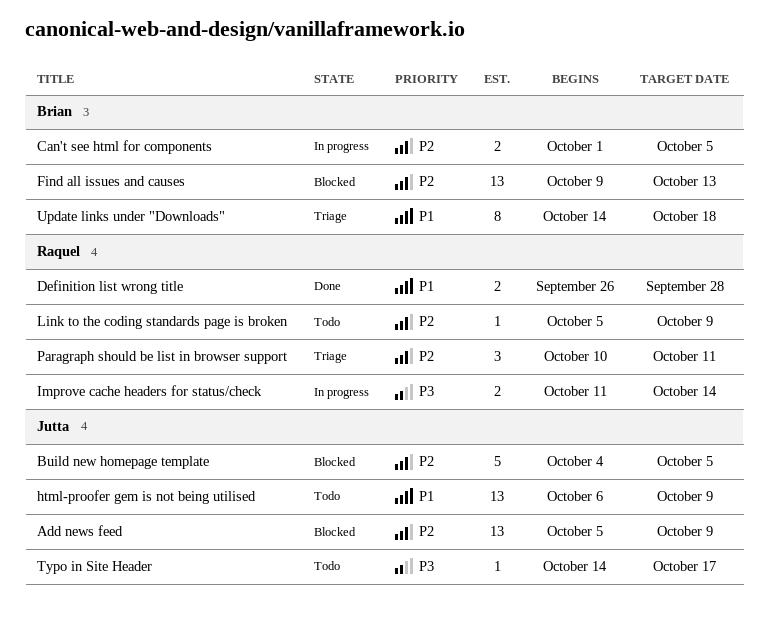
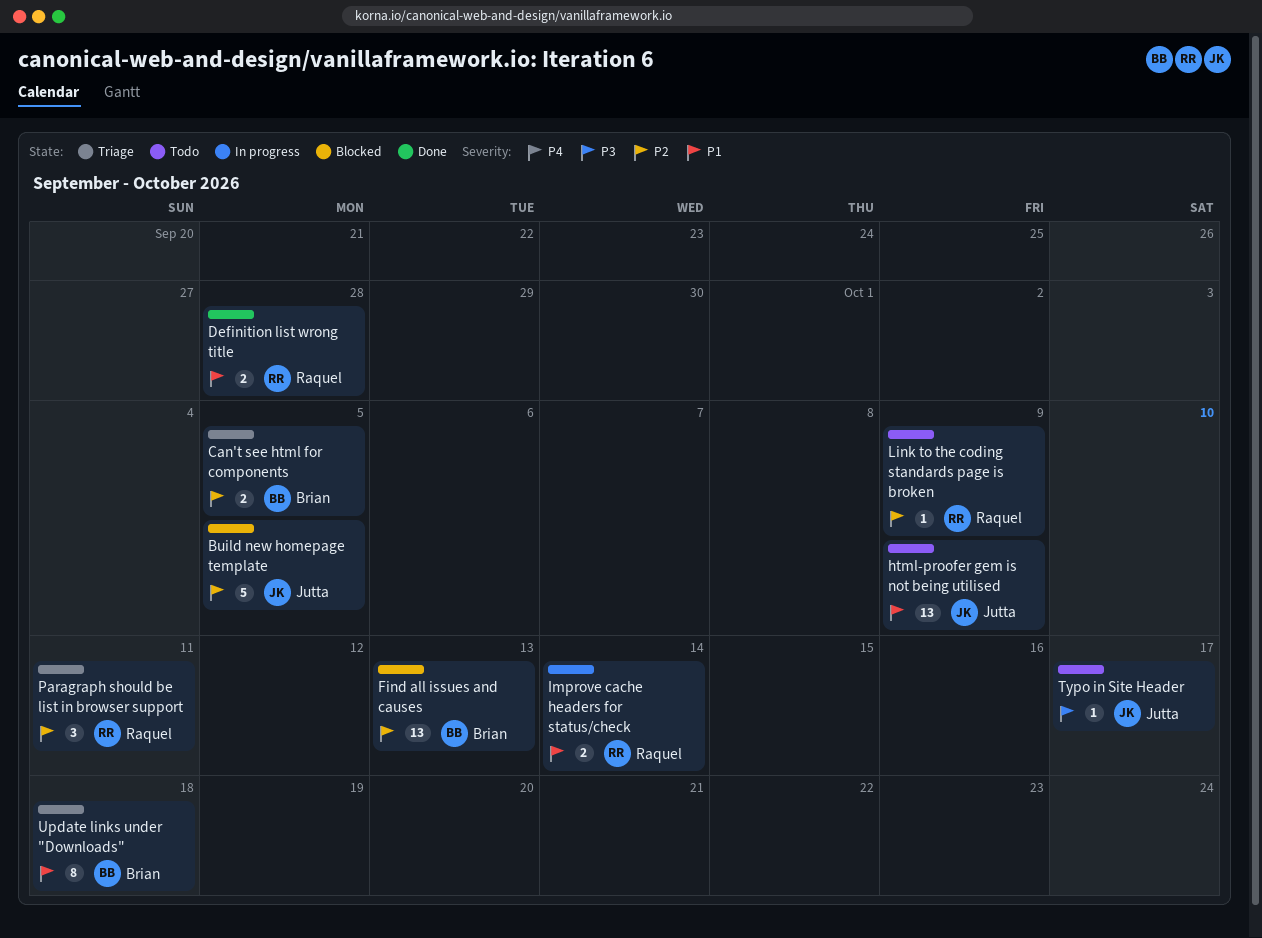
Add news feed: present -> none
Can't see html for components, status: In progress -> Triage
Improve cache headers for status/check, priority: P3 -> P1

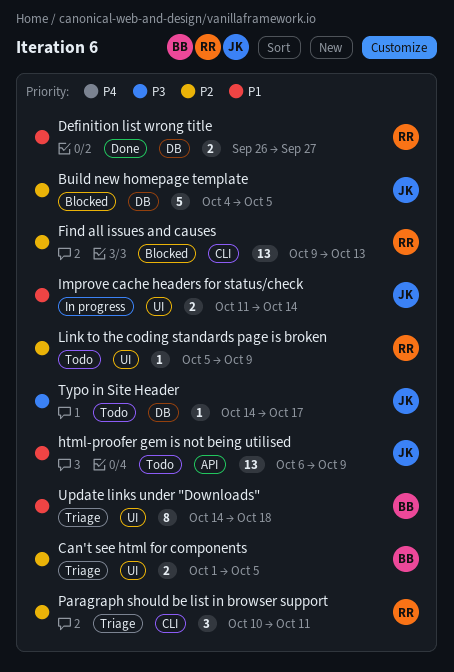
Definition list wrong title, due: Sep 28 -> Sep 27
Find all issues and causes, owner: Brian -> Raquel
Improve cache headers for status/check, owner: Raquel -> Jutta

